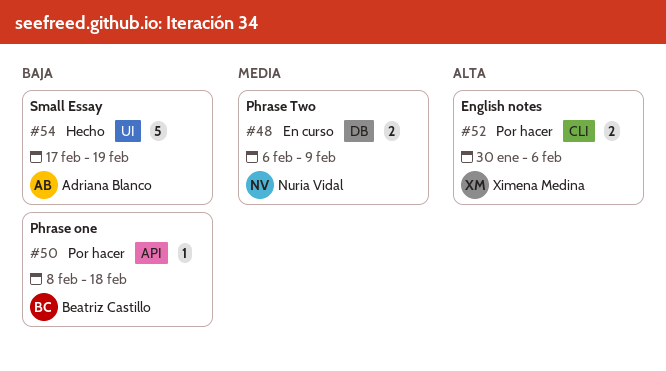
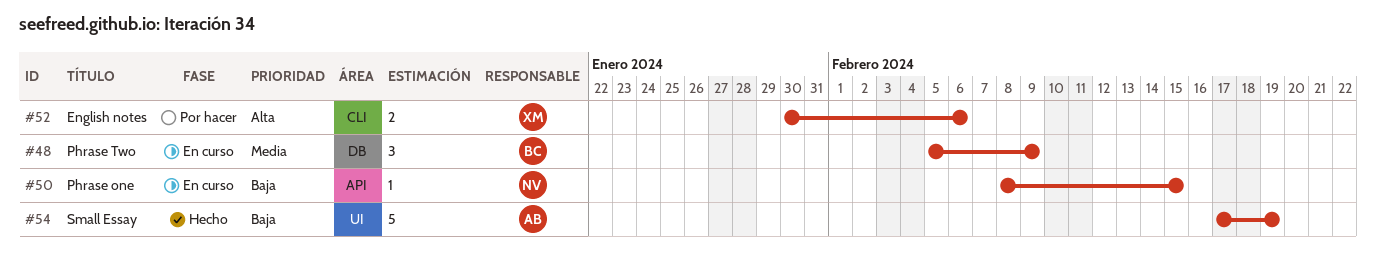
#48, owner: Nuria Vidal -> Beatriz Castillo
#48, estimate: 2 -> 3
#48, start: Feb 6 -> Feb 5
#50, status: Por hacer -> En curso
#50, owner: Beatriz Castillo -> Nuria Vidal
#50, due: Feb 18 -> Feb 15

